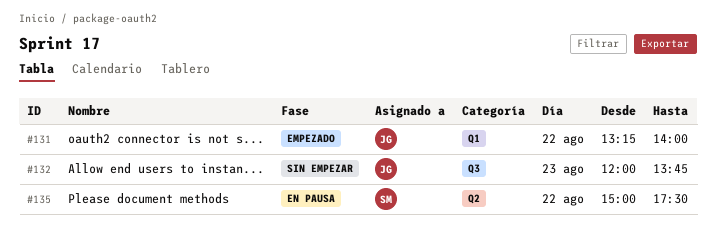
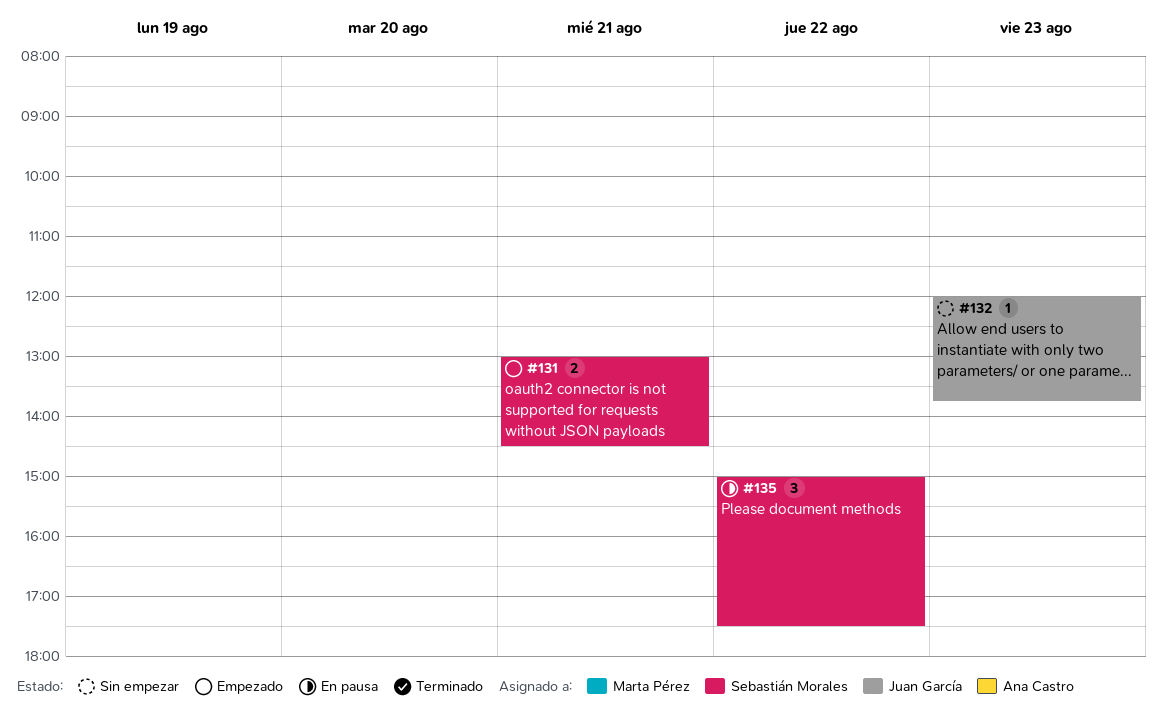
#131, owner: Juan García -> Sebastián Morales
#131, day: Aug 22 -> Aug 21
#131, begins: 13:15 -> 13:00
#131, ends: 14:00 -> 14:30

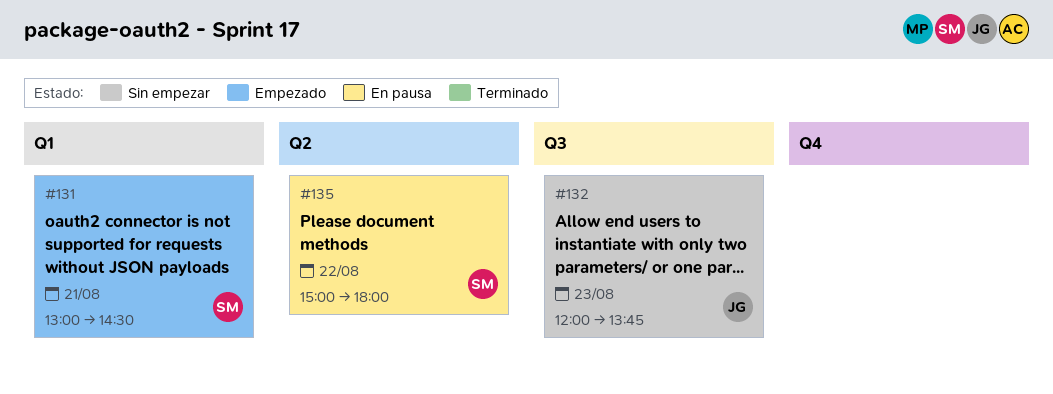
#135, ends: 17:30 -> 18:00

